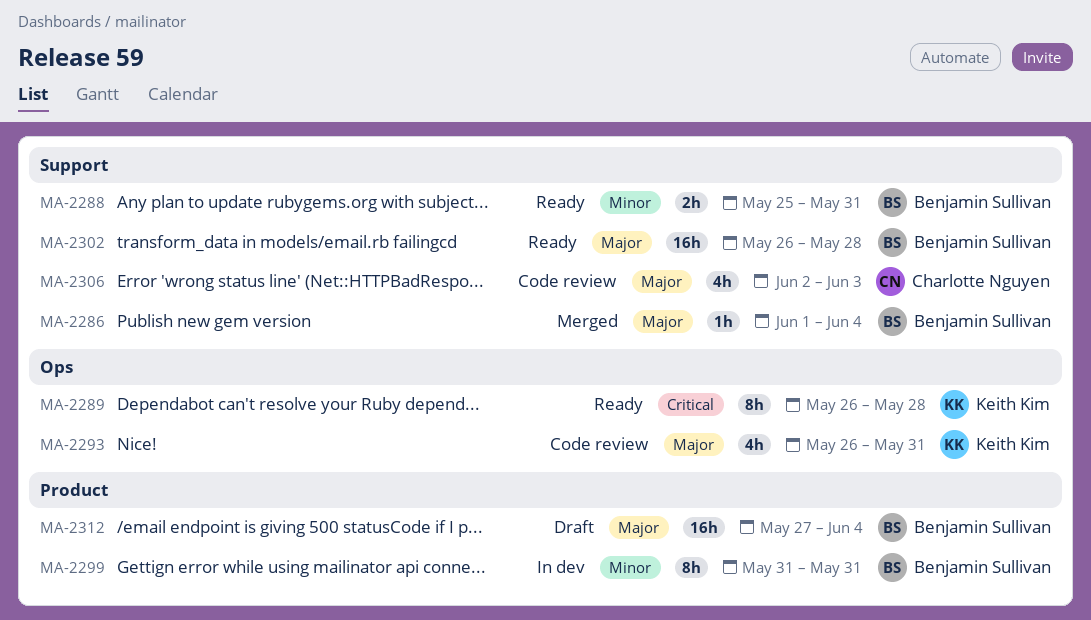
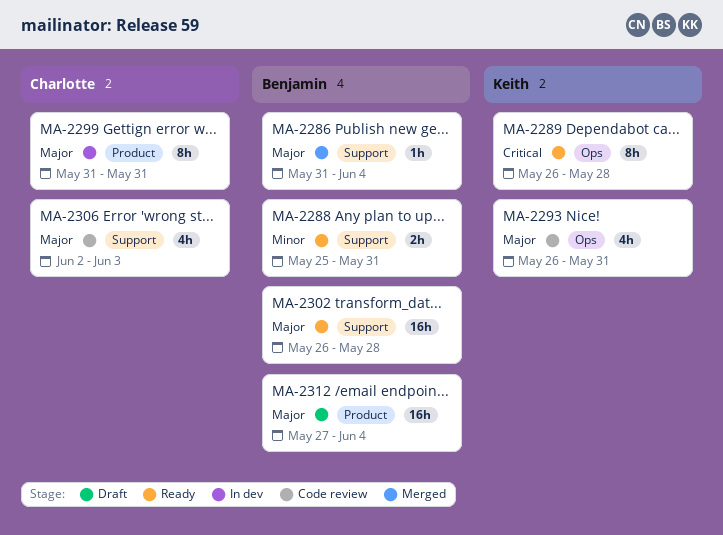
MA-2286, start: Jun 1 -> May 31
MA-2299, owner: Benjamin Sullivan -> Charlotte Nguyen
MA-2299, priority: Minor -> Major

